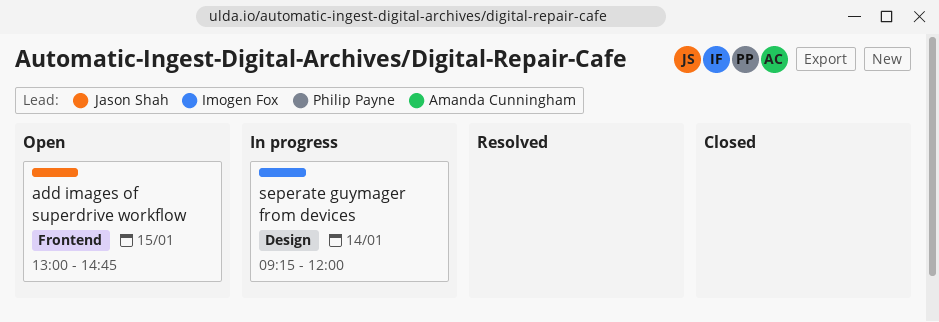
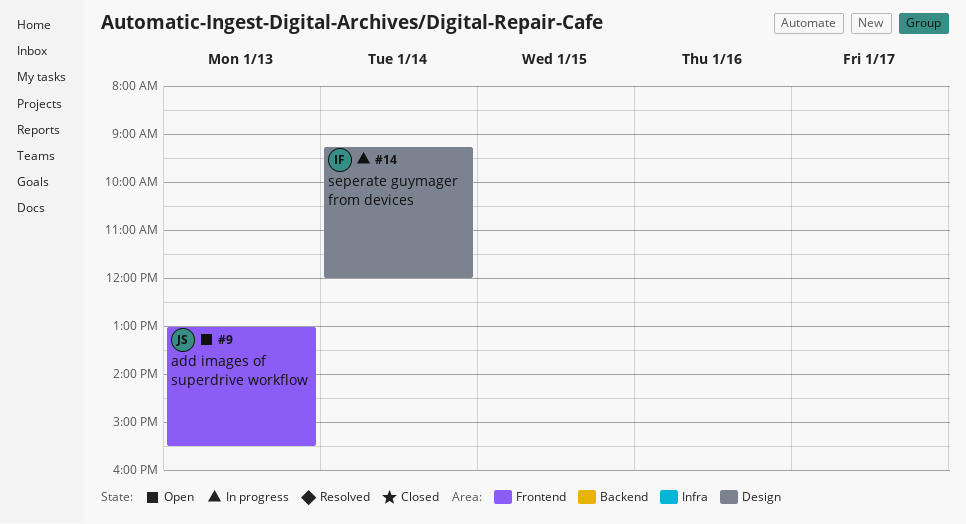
add images of superdrive workflow, day: Jan 15 -> Jan 13
add images of superdrive workflow, ends: 14:45 -> 15:30

